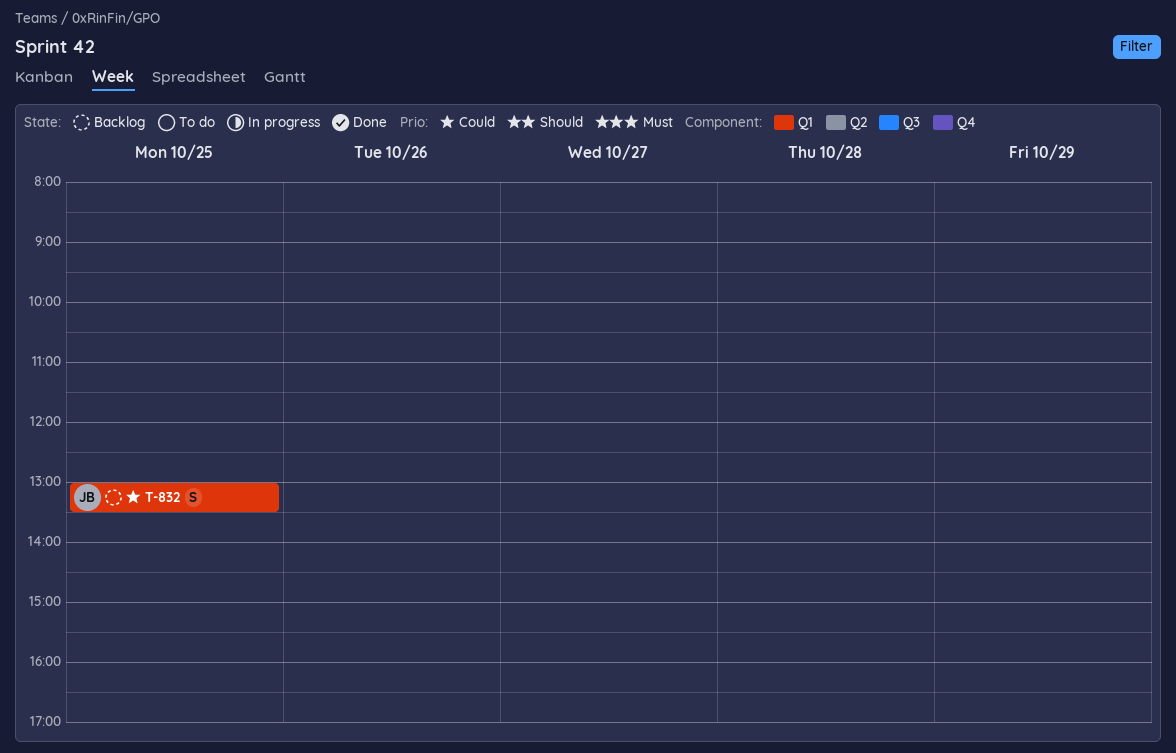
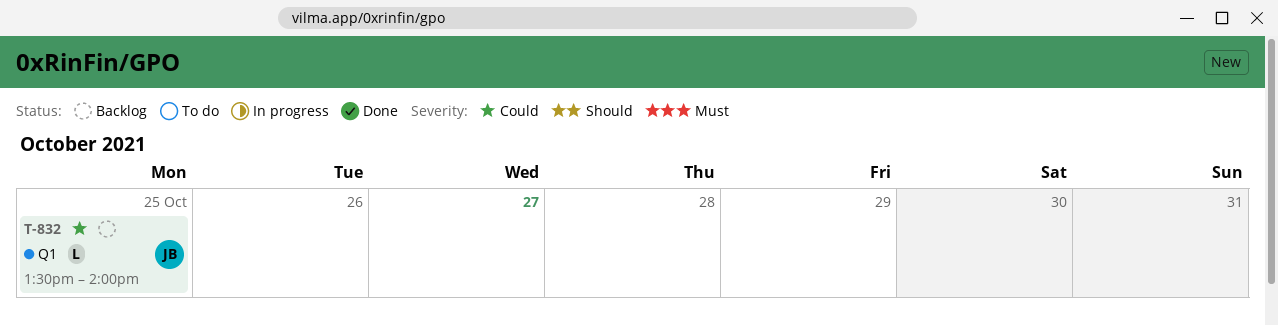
T-832, estimate: S -> L
T-832, begins: 13:00 -> 13:30
T-832, ends: 13:30 -> 14:00

